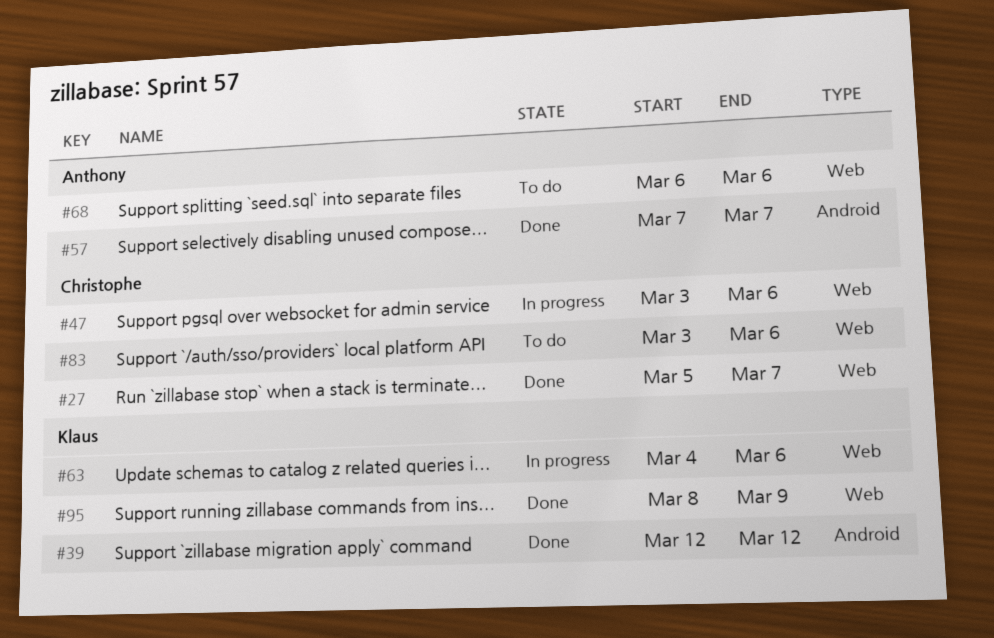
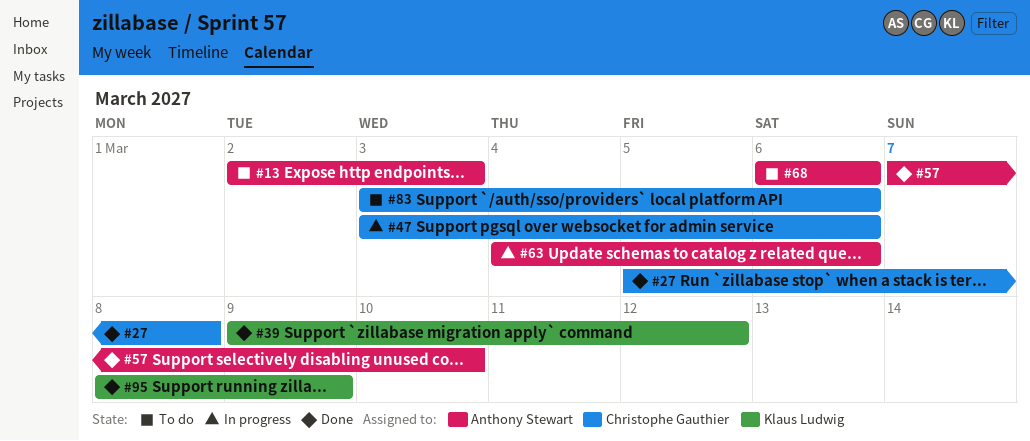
#13: none -> present
#27, due: Mar 7 -> Mar 8
#39, start: Mar 12 -> Mar 9
#57, due: Mar 7 -> Mar 10
#63, owner: Klaus Ludwig -> Anthony Stewart

